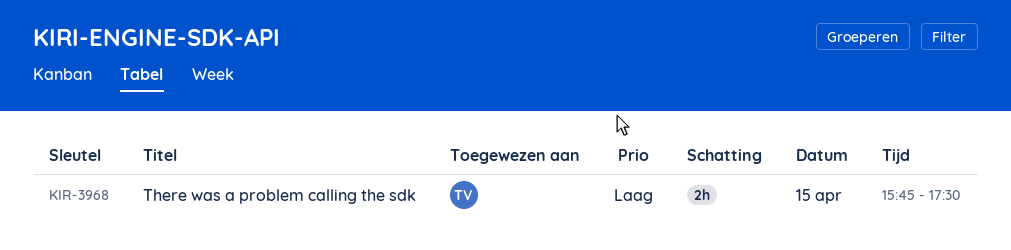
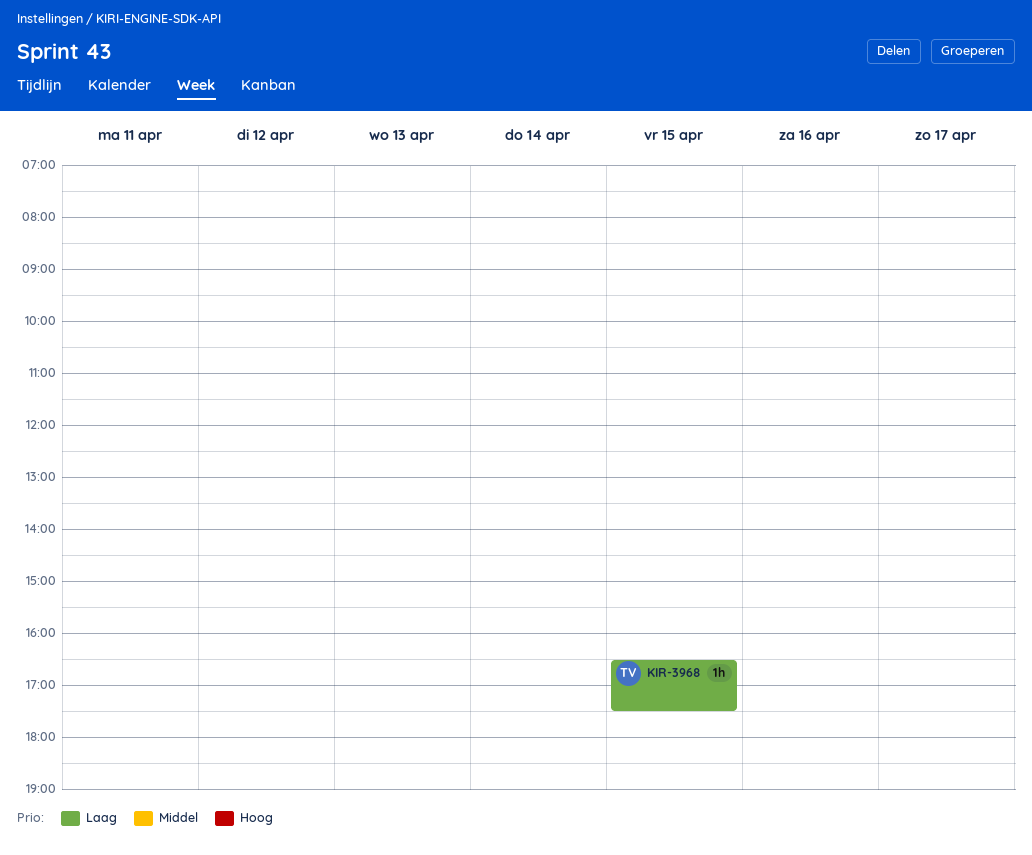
KIR-3968, estimate: 2h -> 1h
KIR-3968, begins: 15:45 -> 16:30

